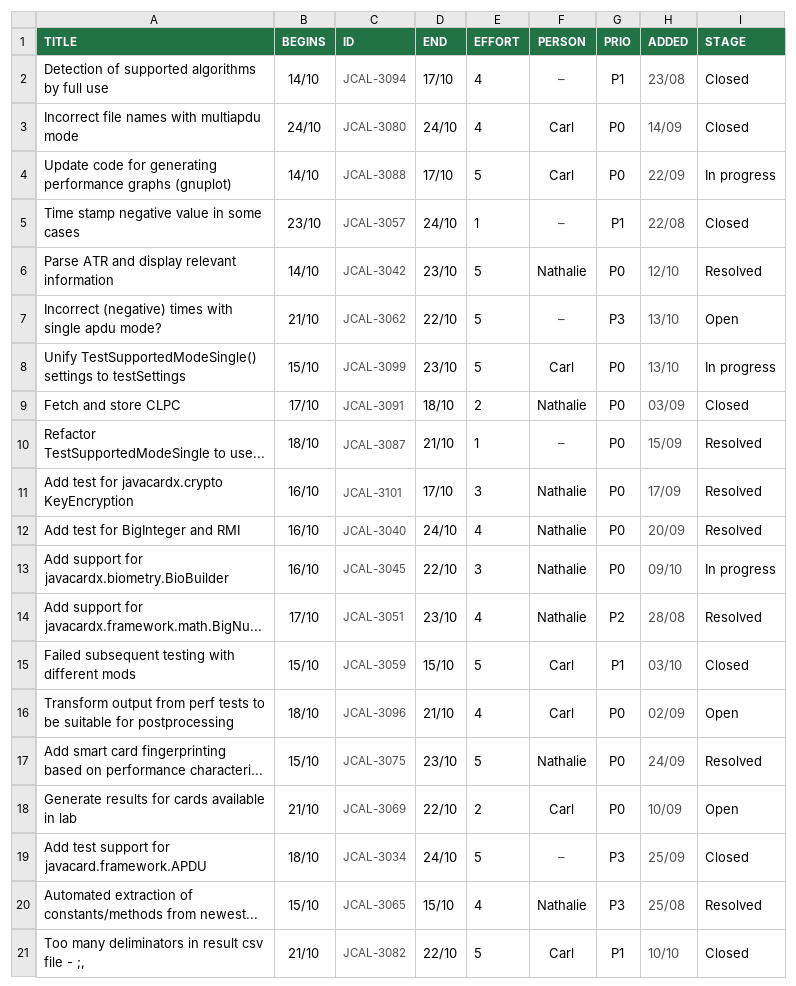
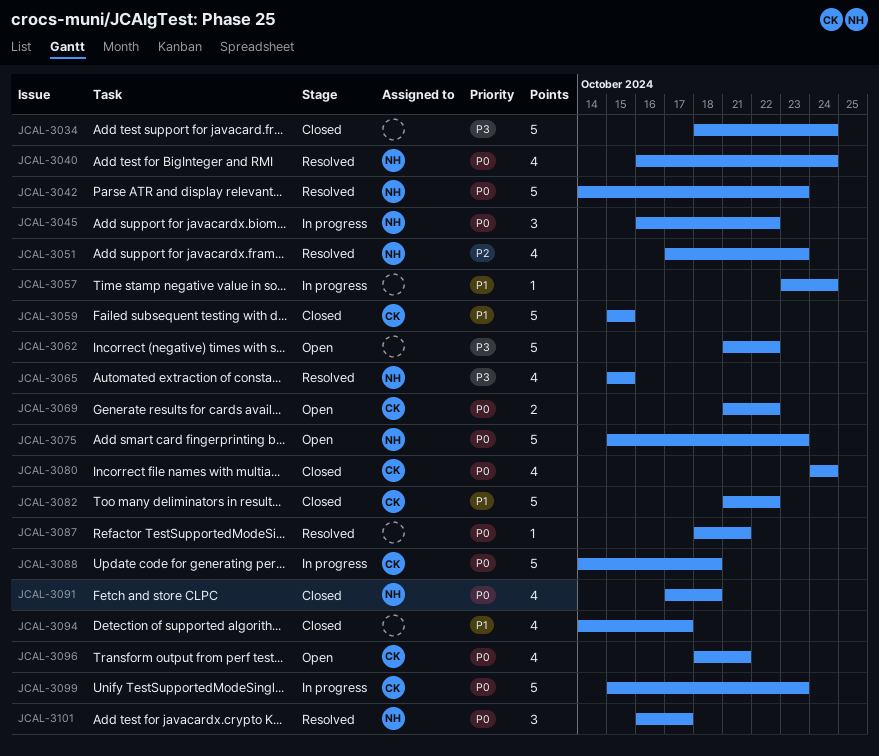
JCAL-3057, status: Closed -> In progress
JCAL-3075, status: Resolved -> Open
JCAL-3088, due: Oct 17 -> Oct 18
JCAL-3091, estimate: 2 -> 4

